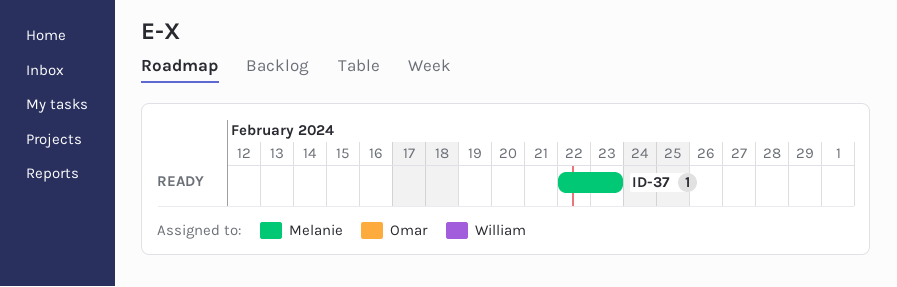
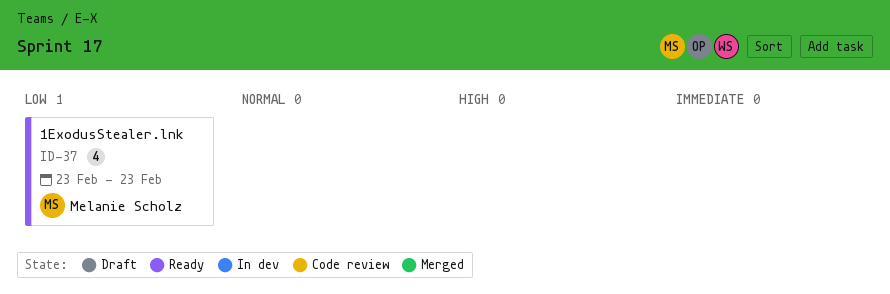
ID-37, estimate: 1 -> 4
ID-37, start: Feb 22 -> Feb 23

